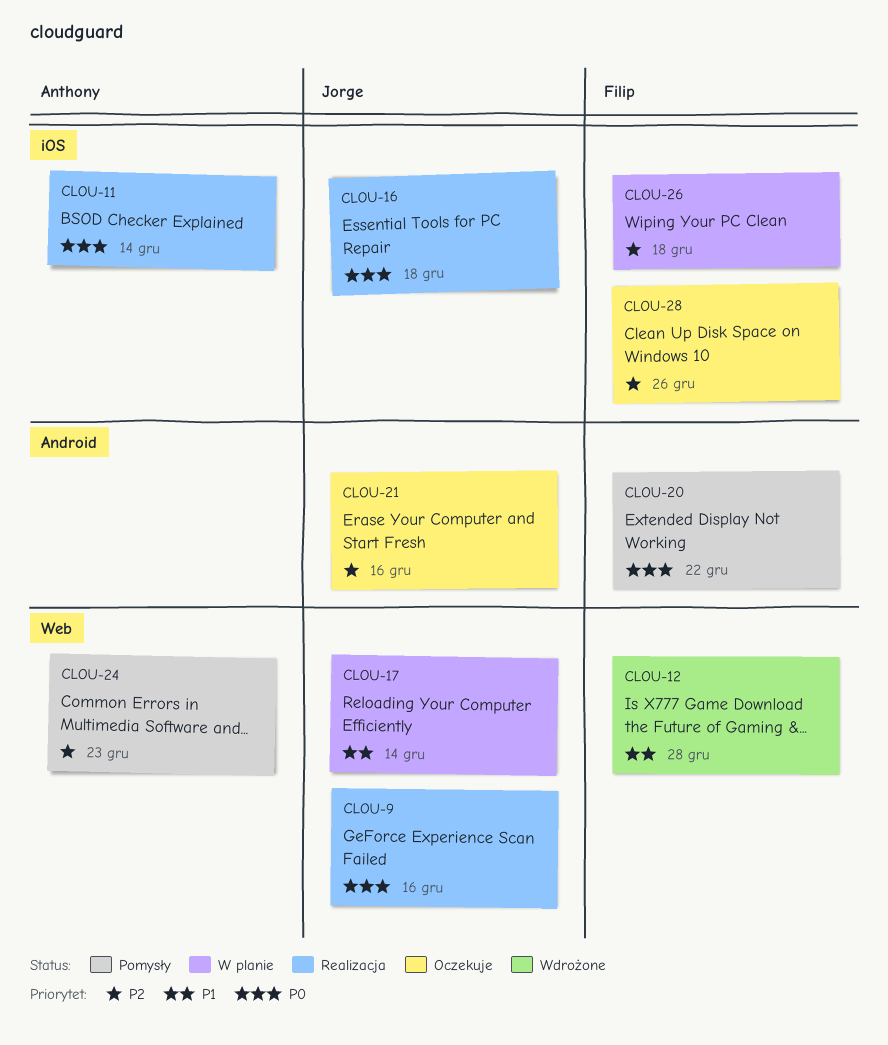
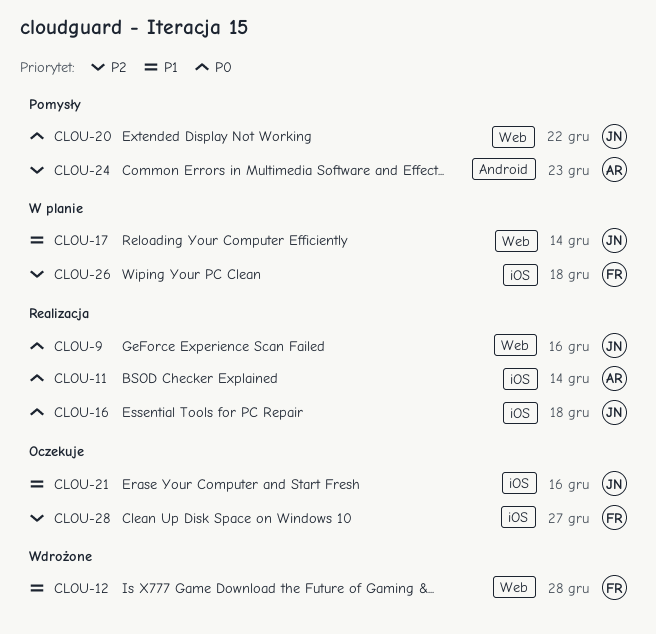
CLOU-20, owner: Filip -> Jorge
CLOU-20, label: Android -> Web
CLOU-21, priority: P2 -> P1
CLOU-21, label: Android -> iOS
CLOU-24, label: Web -> Android
CLOU-28, due: Dec 26 -> Dec 27

